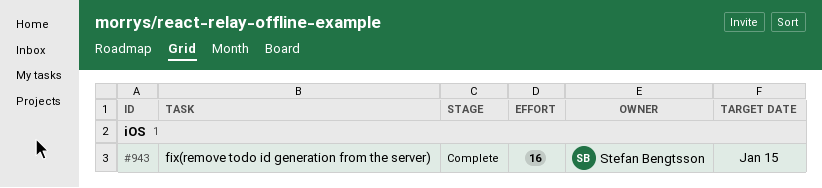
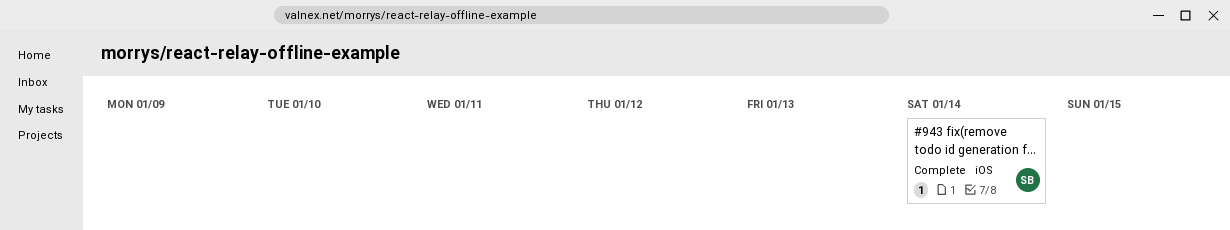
#943, estimate: 16 -> 1
#943, due: Jan 15 -> Jan 14

